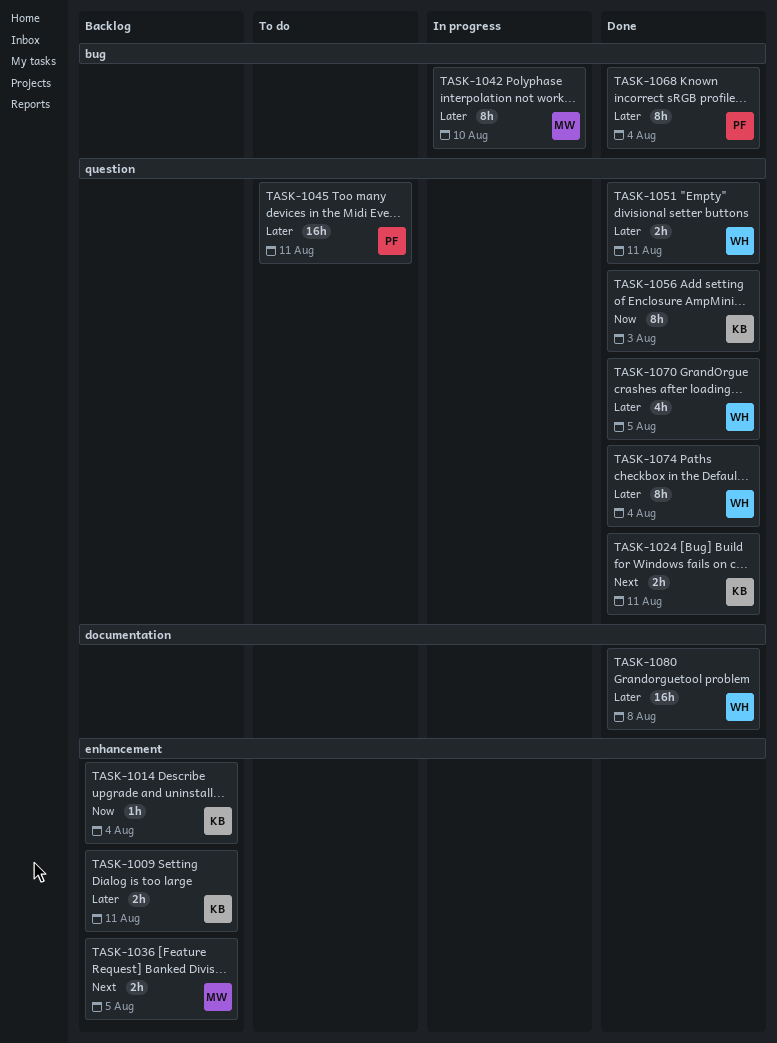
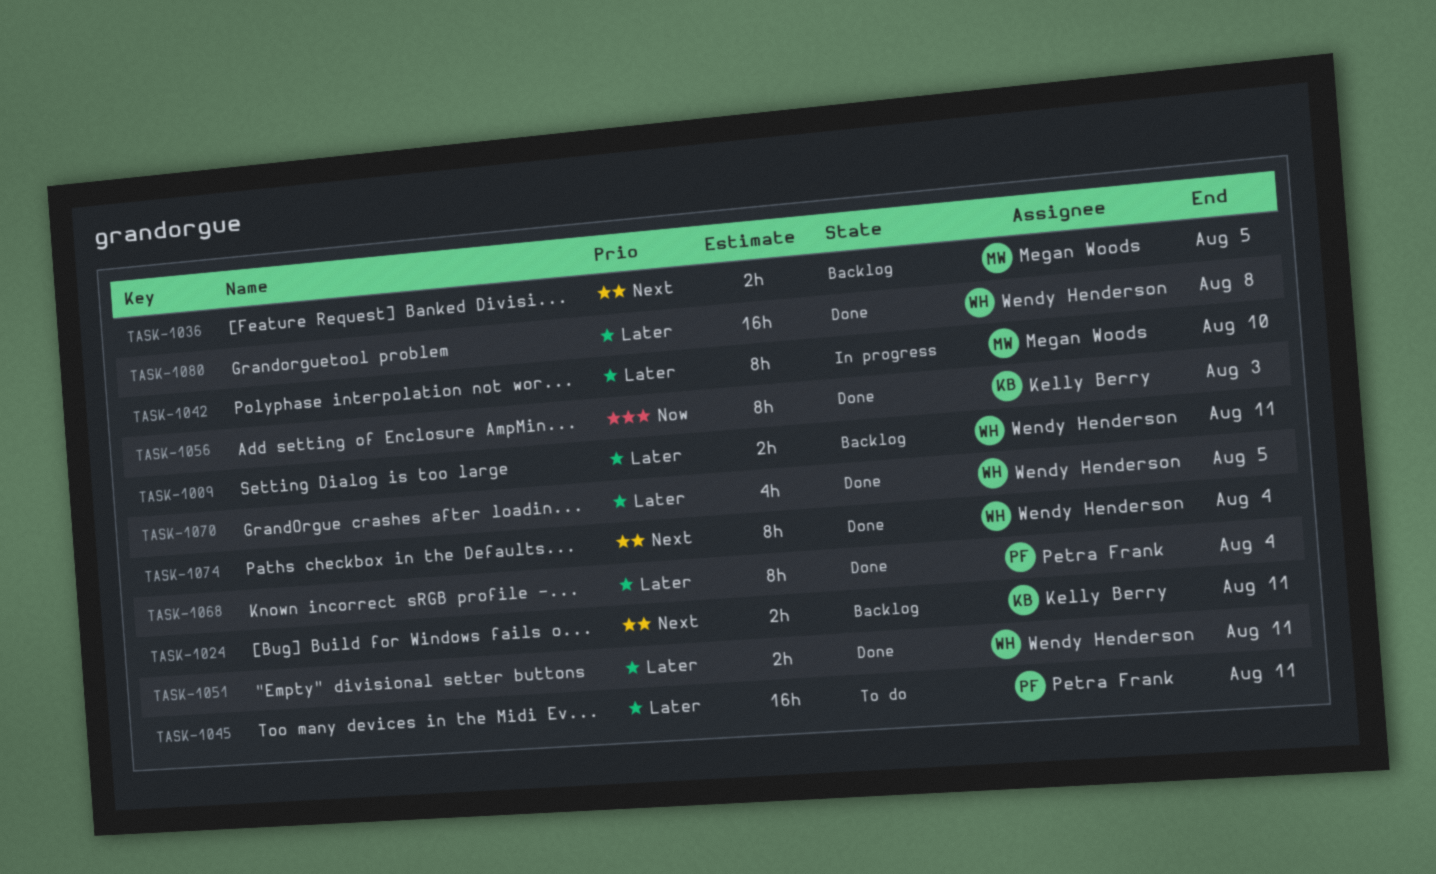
TASK-1009, owner: Kelly Berry -> Wendy Henderson
TASK-1014: present -> none
TASK-1024, status: Done -> Backlog
TASK-1074, priority: Later -> Next

